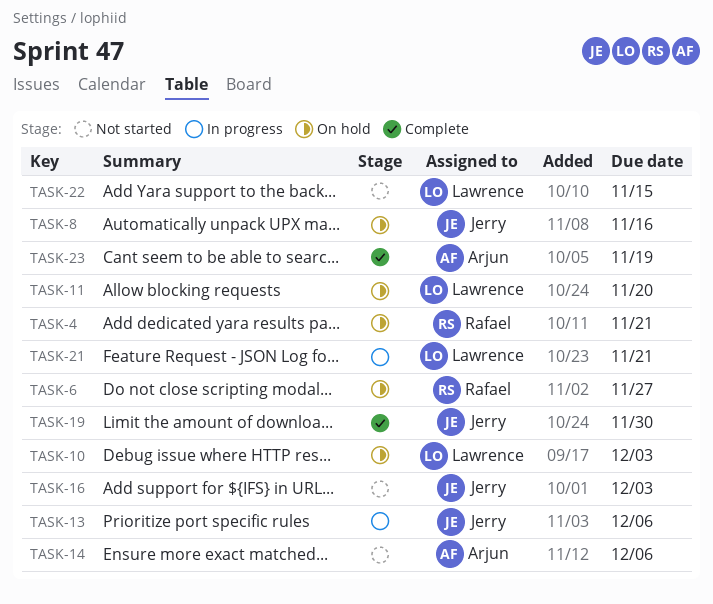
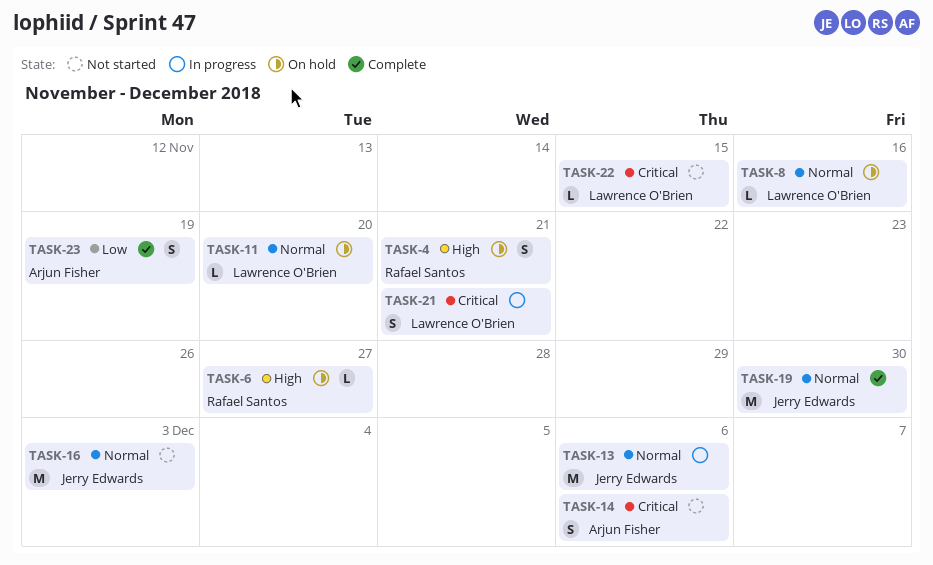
TASK-8, owner: Jerry Edwards -> Lawrence O'Brien
TASK-10: present -> none

